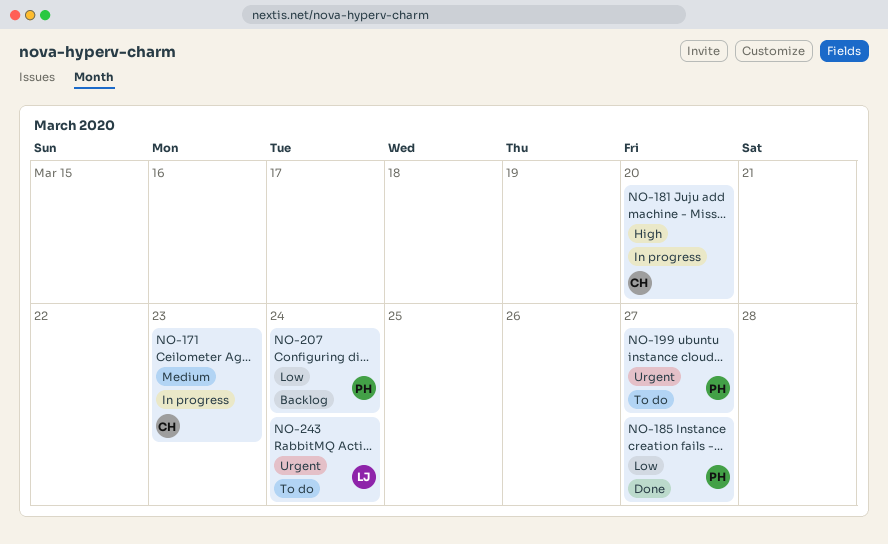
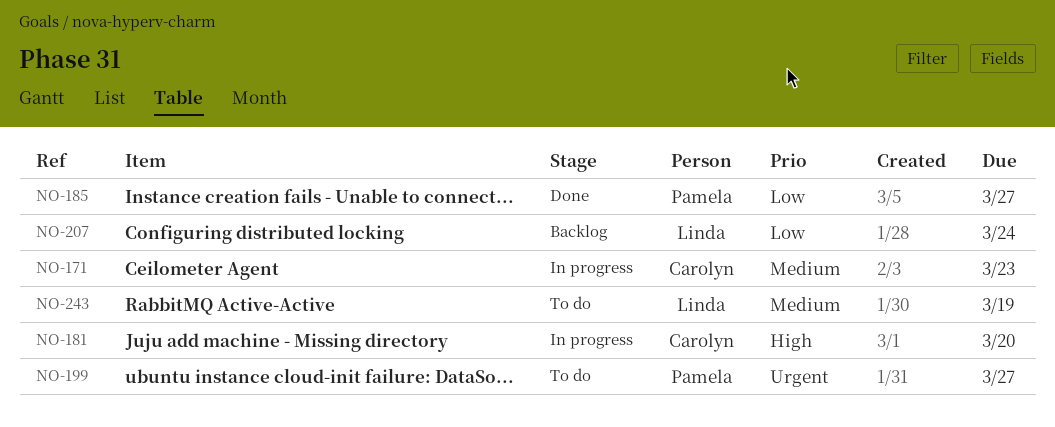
NO-207, owner: Pamela -> Linda
NO-243, priority: Urgent -> Medium
NO-243, due: Mar 24 -> Mar 19

